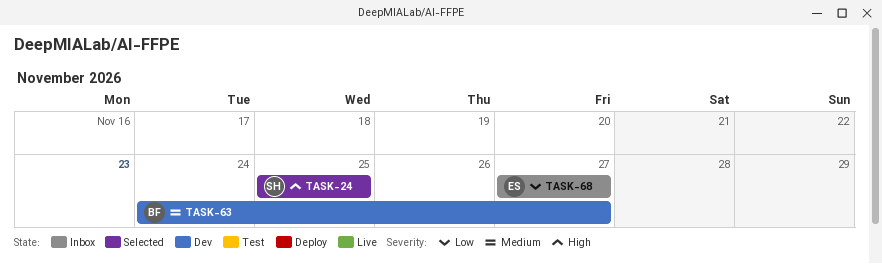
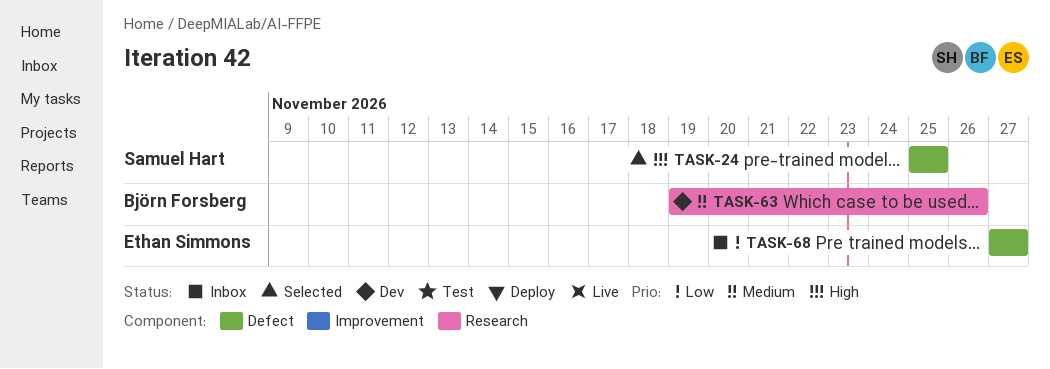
TASK-63, start: Nov 24 -> Nov 19
TASK-63, due: Nov 27 -> Nov 26

